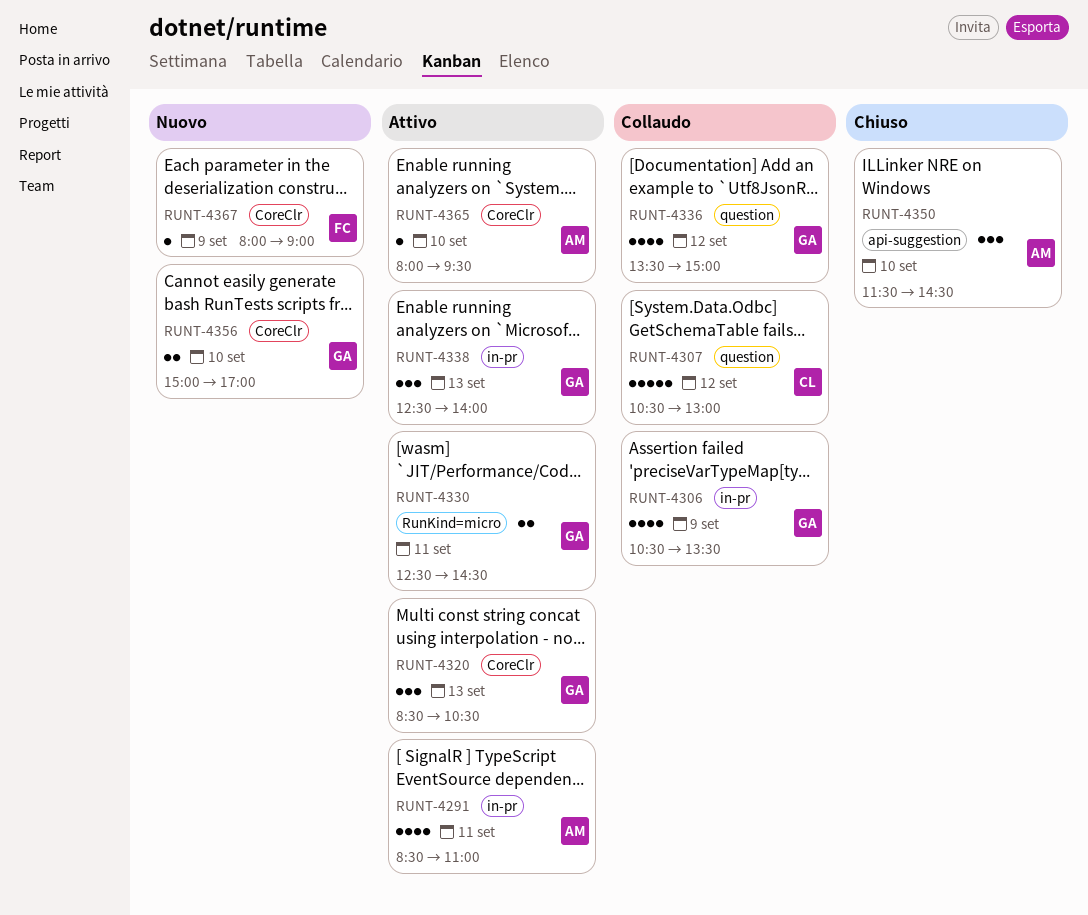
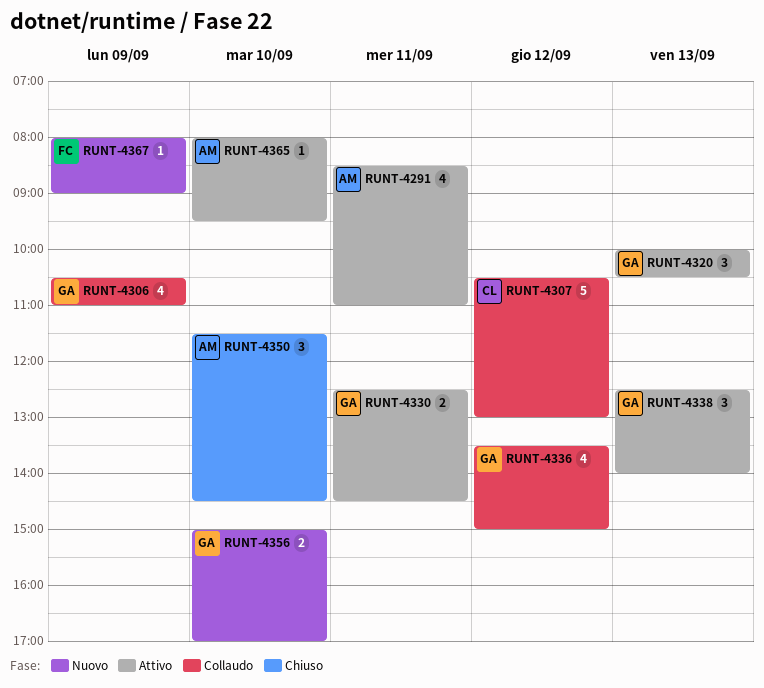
RUNT-4306, ends: 13:30 -> 11:00
RUNT-4320, begins: 08:30 -> 10:00

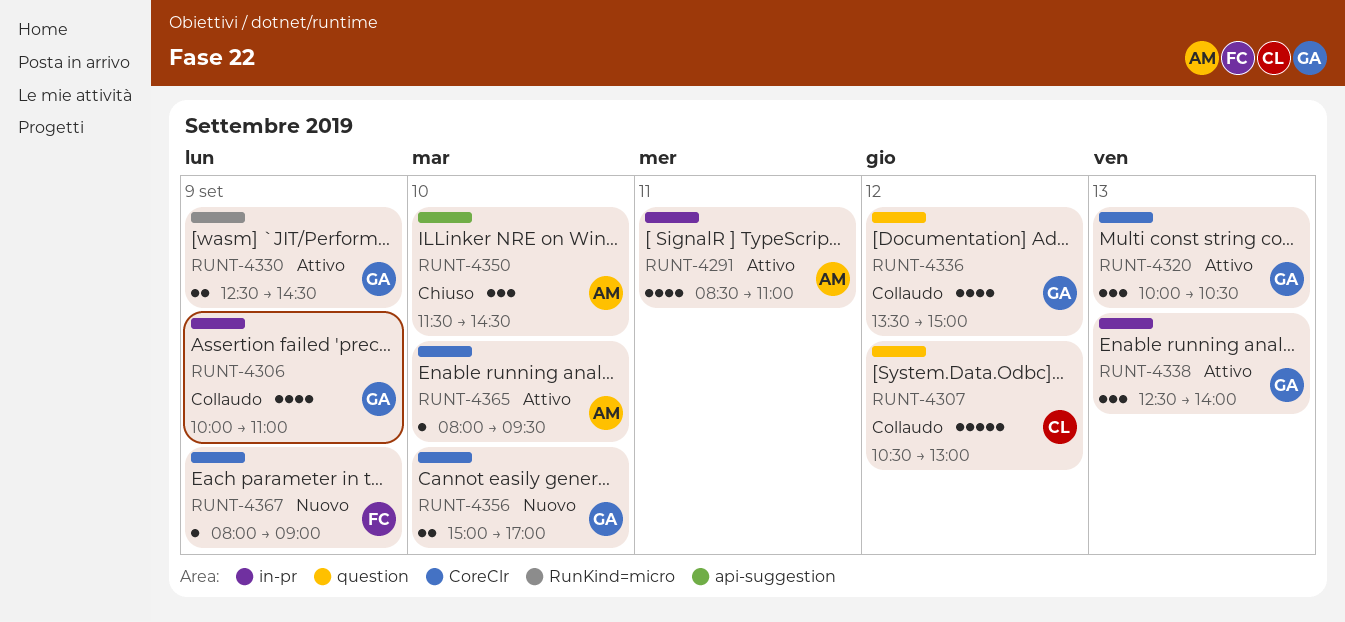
RUNT-4306, begins: 10:30 -> 10:00
RUNT-4330, day: Sep 11 -> Sep 9

